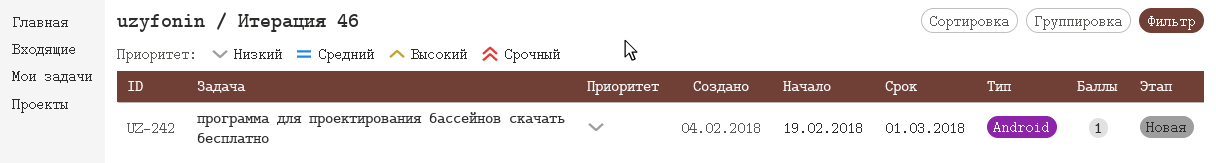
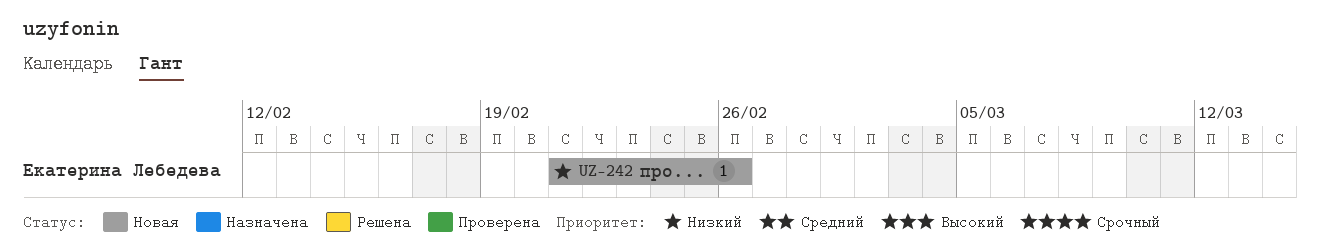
UZ-242, start: Feb 19 -> Feb 21
UZ-242, due: Mar 1 -> Feb 26

